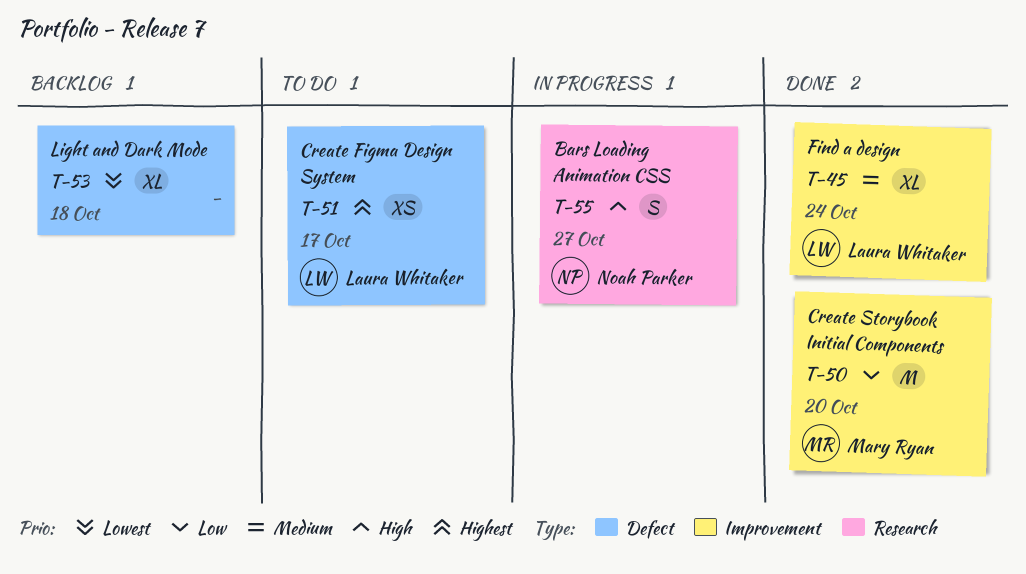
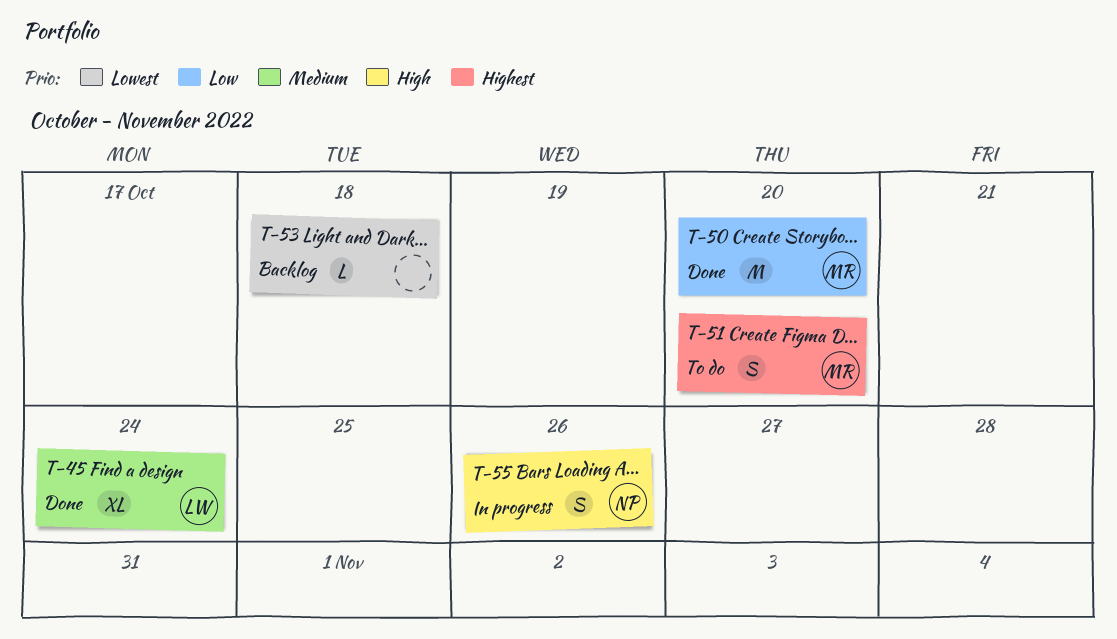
T-51, owner: Laura Whitaker -> Mary Ryan
T-51, estimate: XS -> S
T-51, due: Oct 17 -> Oct 20
T-53, estimate: XL -> L
T-55, due: Oct 27 -> Oct 26

